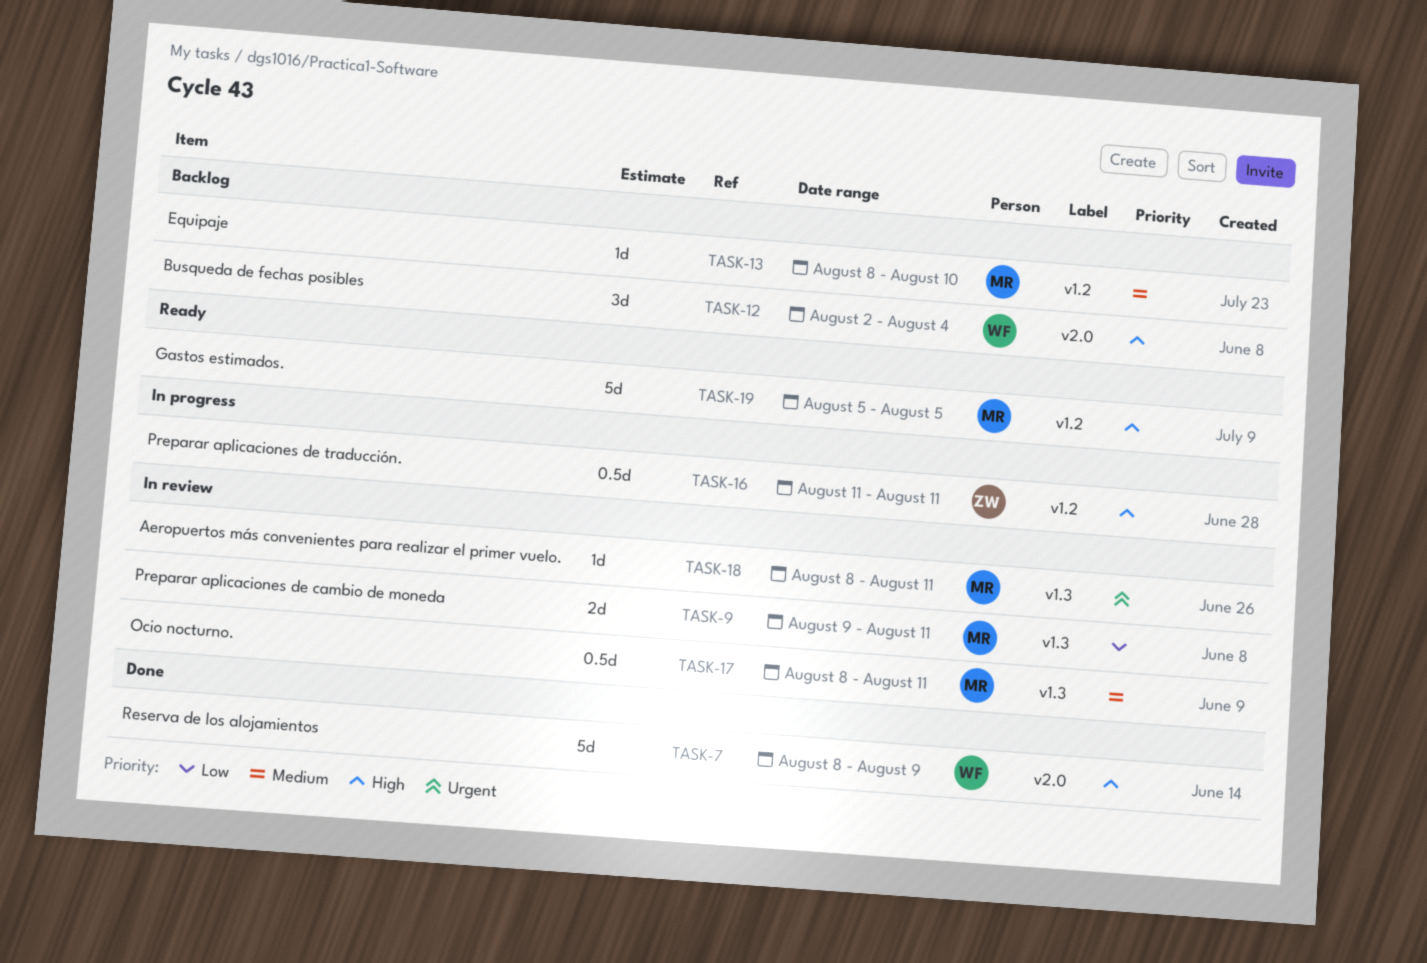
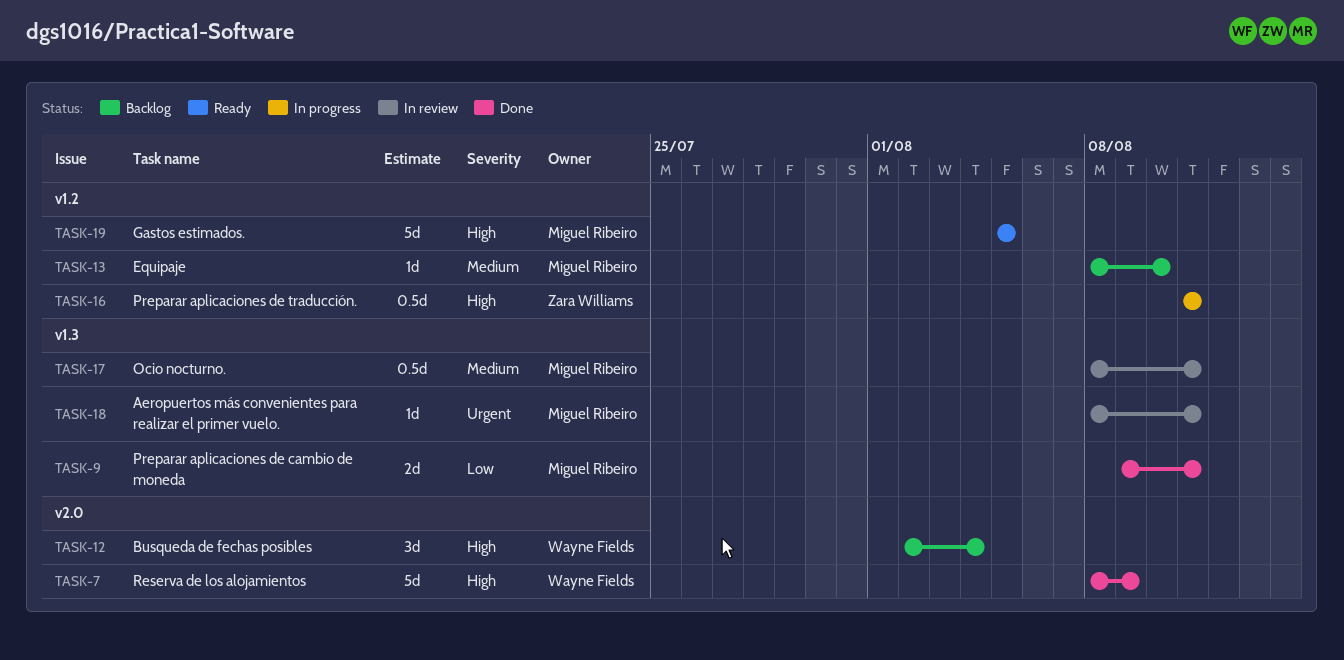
TASK-9, status: In review -> Done

